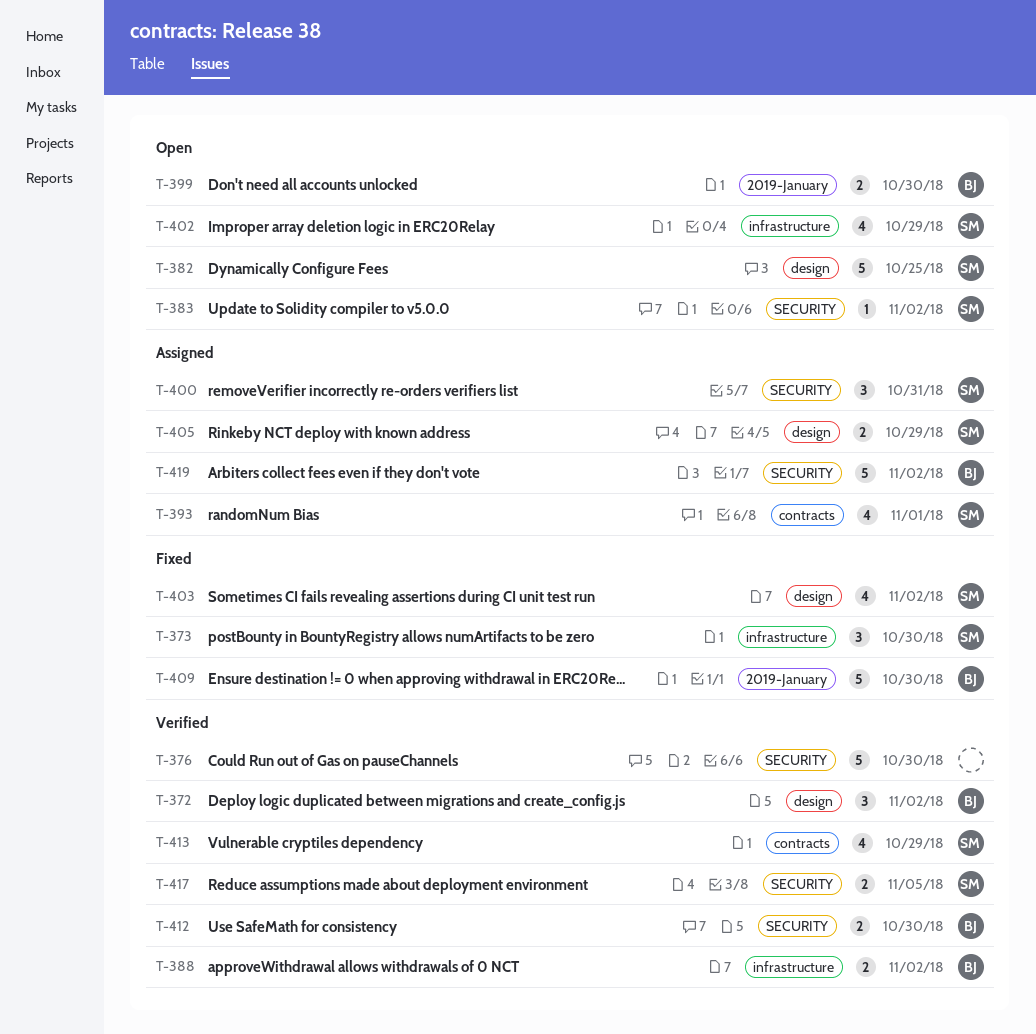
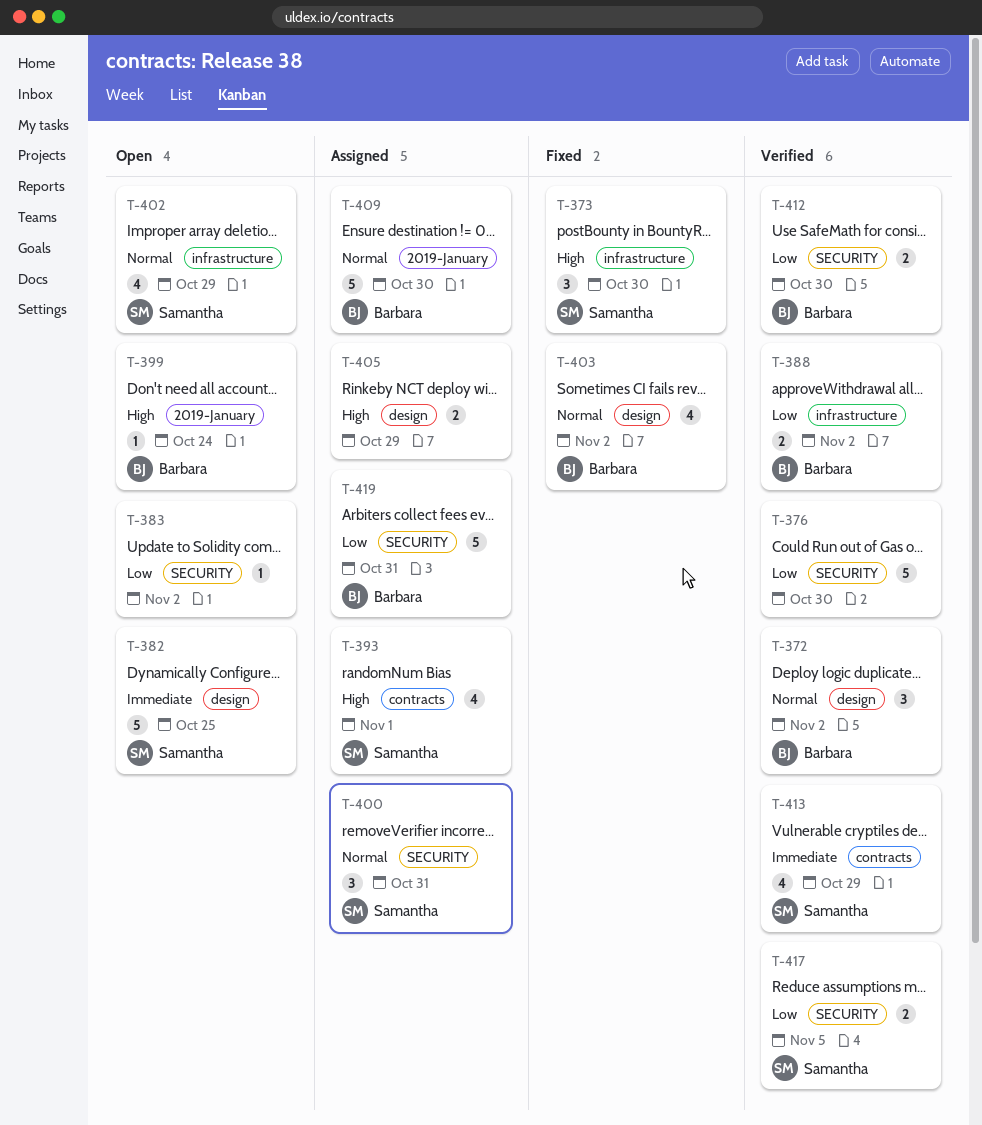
T-383, owner: Samantha -> none
T-399, estimate: 2 -> 1
T-399, due: Oct 30 -> Oct 24
T-403, owner: Samantha -> Barbara
T-405, owner: Samantha -> none
T-409, status: Fixed -> Assigned
T-419, due: Nov 2 -> Oct 31

